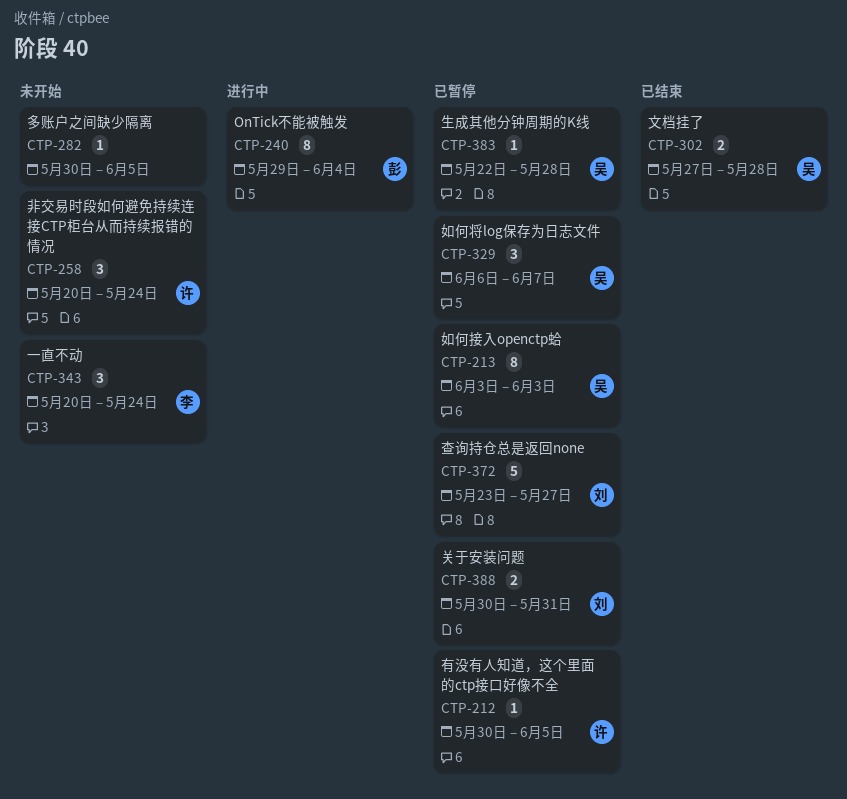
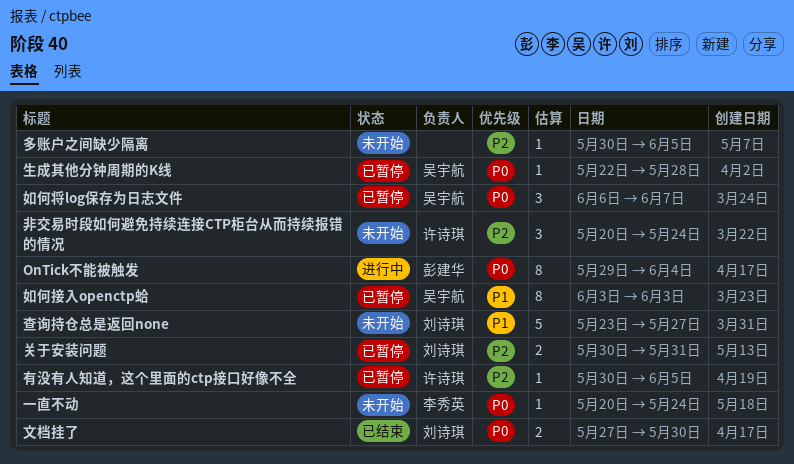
一直不动, estimate: 3 -> 1
文档挂了, owner: 吴宇航 -> 刘诗琪
文档挂了, due: May 28 -> May 30
查询持仓总是返回none, status: 已暂停 -> 未开始

